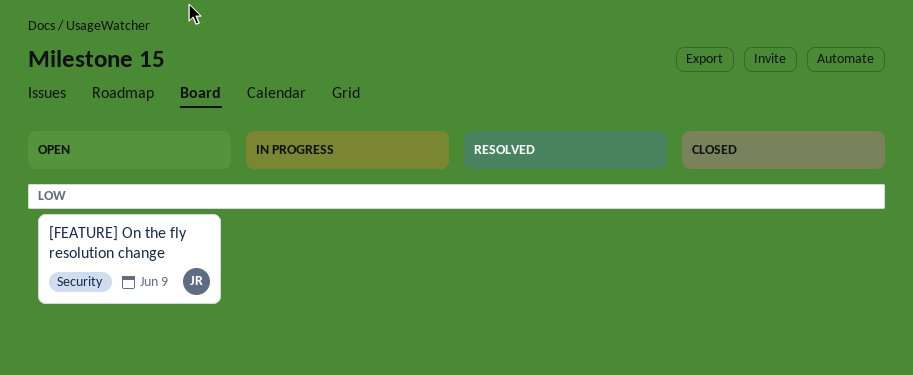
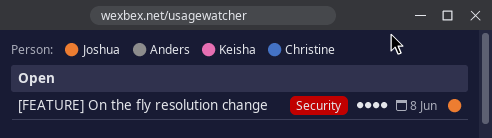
[FEATURE] On the fly resolution change, due: Jun 9 -> Jun 8

